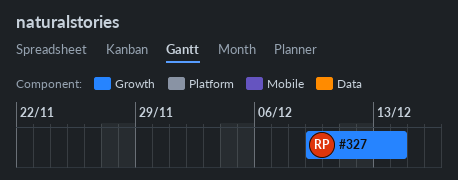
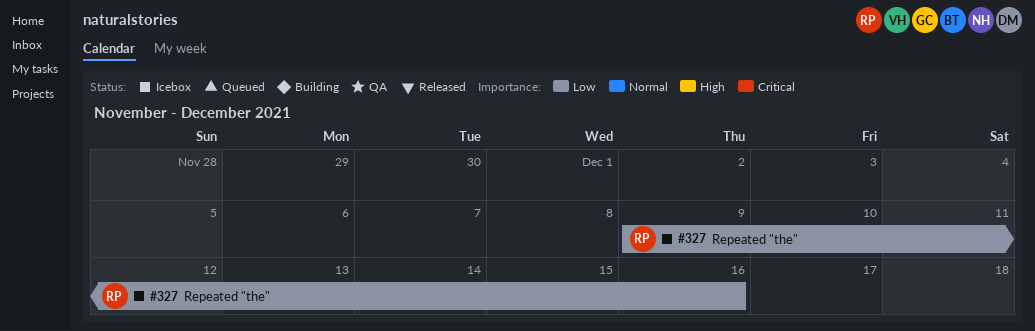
#327, due: Dec 14 -> Dec 16

